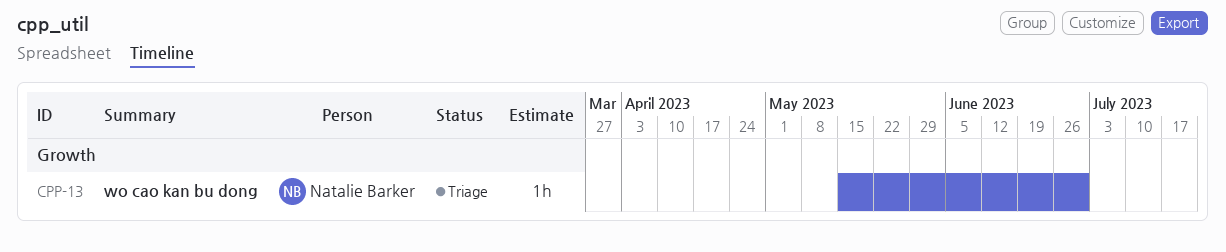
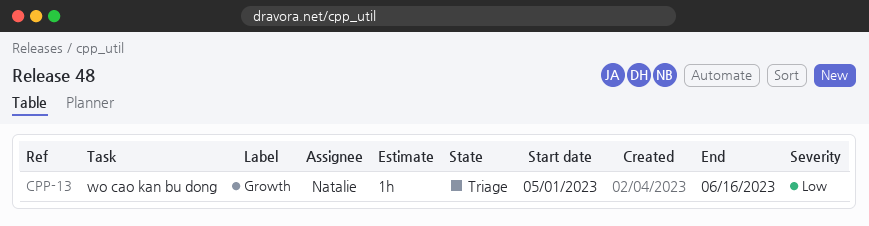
CPP-13, start: May 15 -> May 1
CPP-13, due: Jun 30 -> Jun 16

